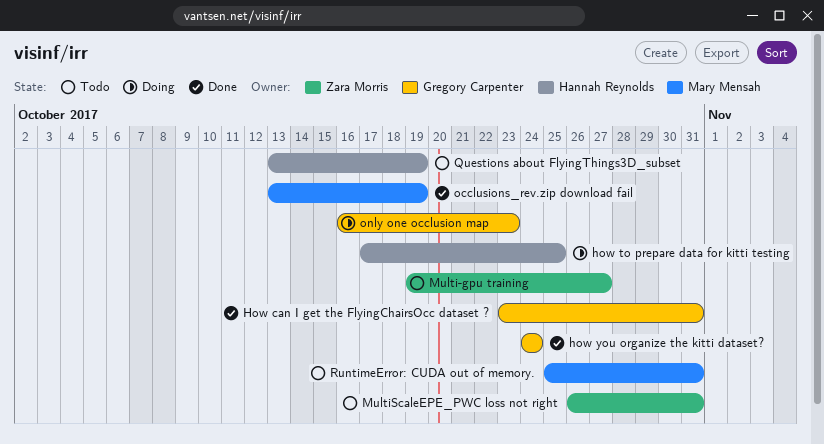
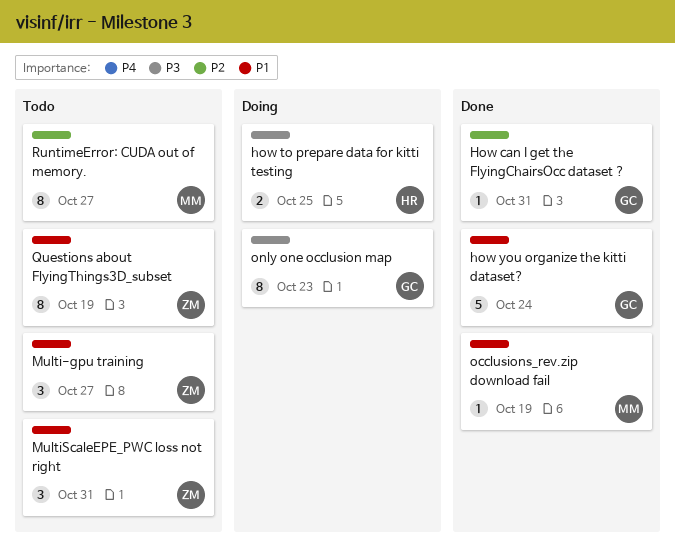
Questions about FlyingThings3D_subset, owner: Hannah Reynolds -> Zara Morris
RuntimeError: CUDA out of memory., due: Oct 31 -> Oct 27

